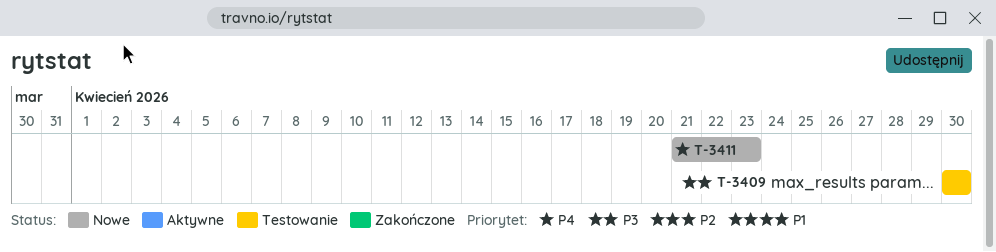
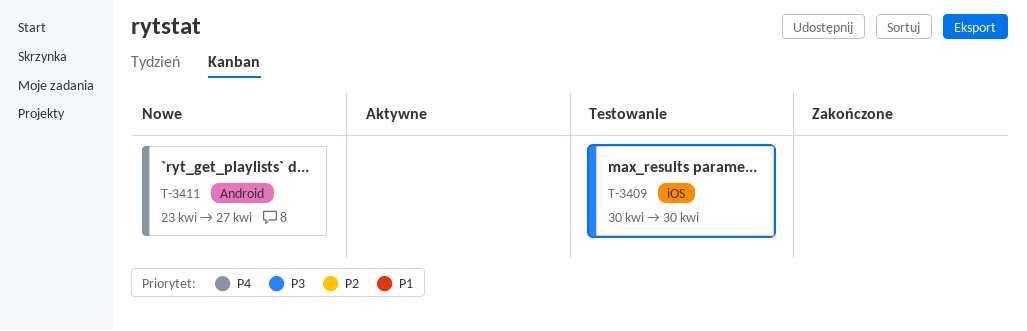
T-3411, start: Apr 21 -> Apr 23
T-3411, due: Apr 23 -> Apr 27

